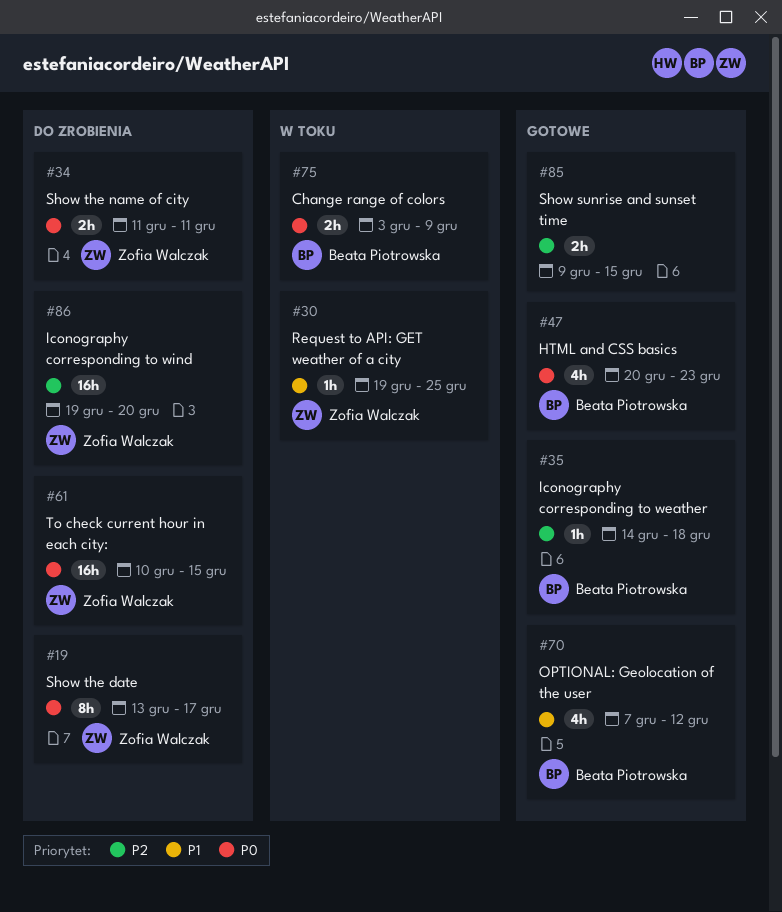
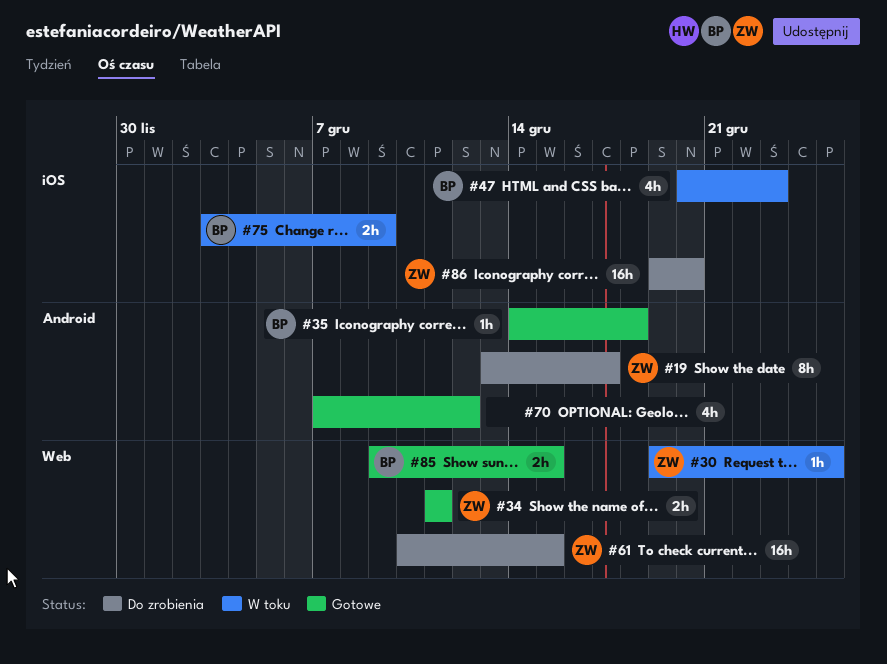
#34, status: Do zrobienia -> Gotowe
#47, status: Gotowe -> W toku
#70, owner: Beata Piotrowska -> none
#85, owner: none -> Beata Piotrowska

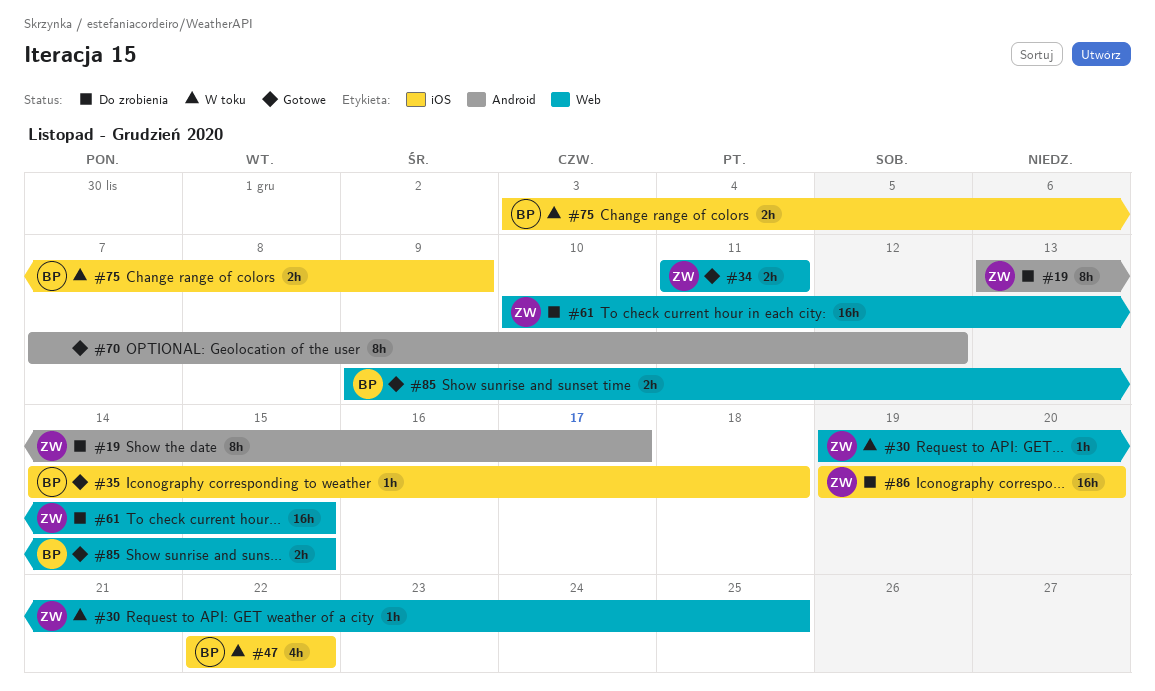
#35, label: Android -> iOS
#47, start: Dec 20 -> Dec 22
#47, due: Dec 23 -> Dec 22
#70, estimate: 4h -> 8h

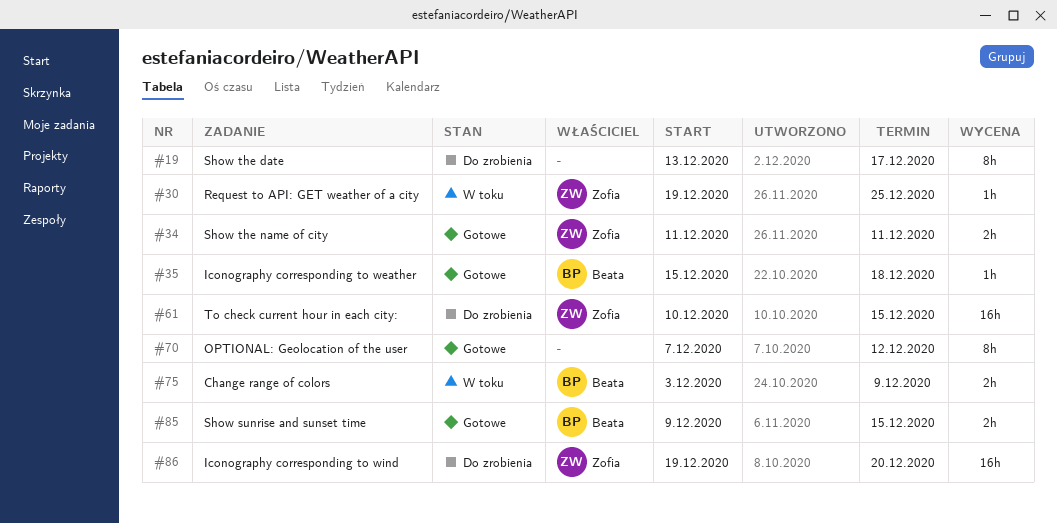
#19, owner: Zofia -> none
#35, start: Dec 14 -> Dec 15
#47: present -> none

